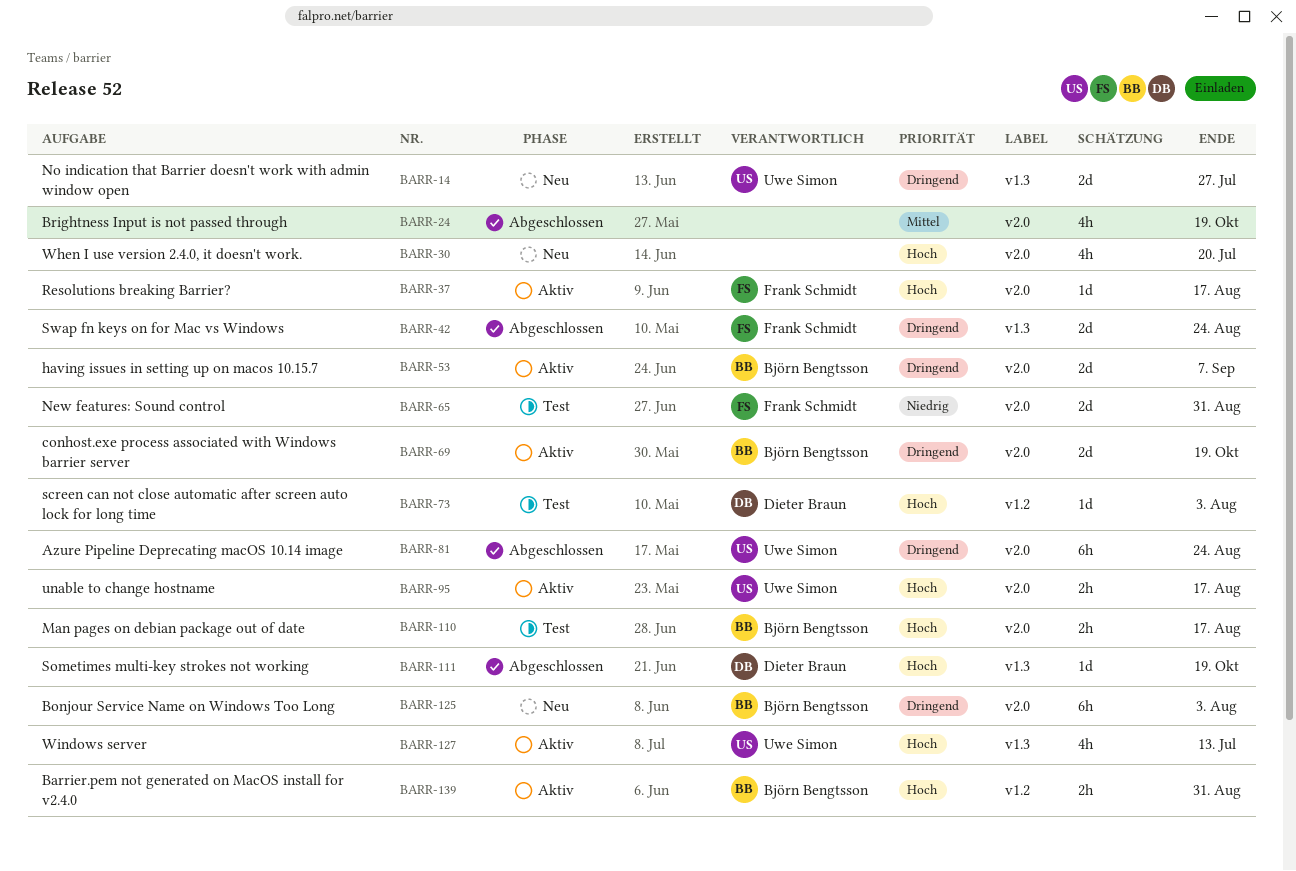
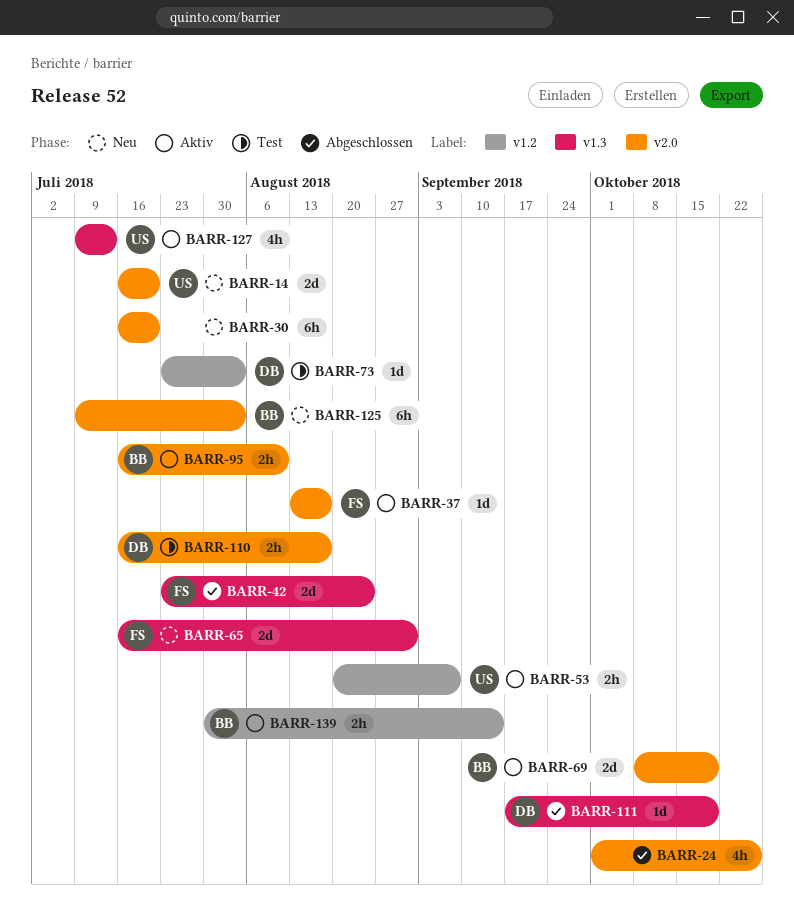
BARR-14, label: v1.3 -> v2.0
BARR-14, due: Jul 27 -> Jul 20
BARR-24, due: Oct 19 -> Oct 26
BARR-30, estimate: 4h -> 6h
BARR-53, owner: Björn Bengtsson -> Uwe Simon
BARR-53, label: v2.0 -> v1.2
BARR-53, estimate: 2d -> 2h
BARR-65, status: Test -> Neu
BARR-65, label: v2.0 -> v1.3
BARR-81: present -> none
BARR-95, owner: Uwe Simon -> Björn Bengtsson
BARR-95, due: Aug 17 -> Aug 10
BARR-110, owner: Björn Bengtsson -> Dieter Braun
BARR-139, due: Aug 31 -> Sep 14

